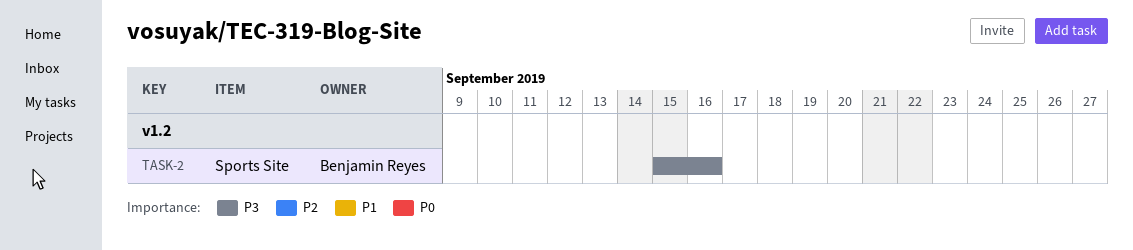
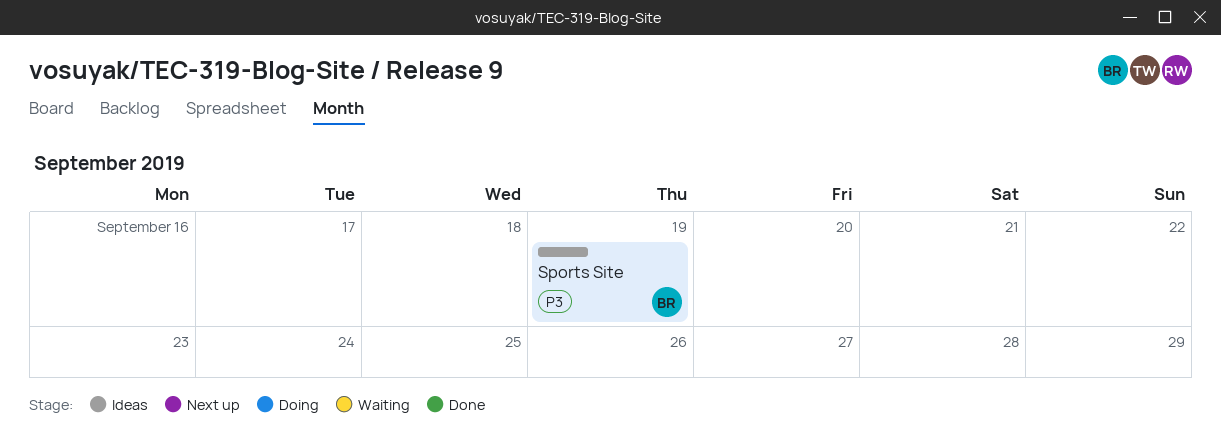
Sports Site, due: Sep 16 -> Sep 19

